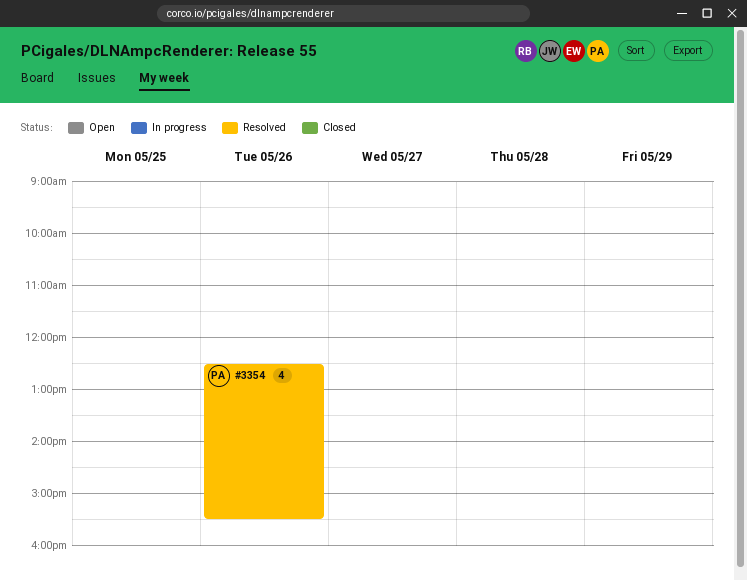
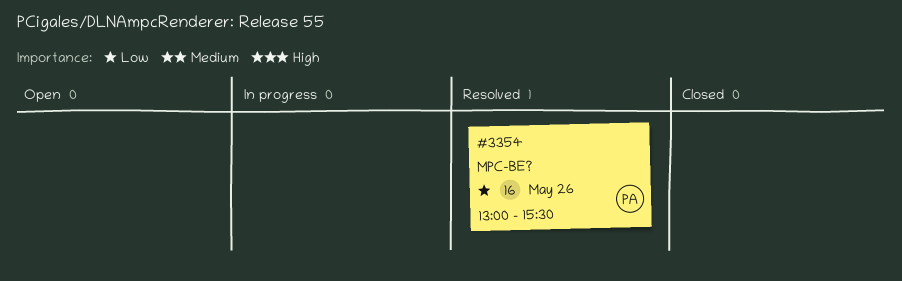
#3354, estimate: 4 -> 16
#3354, begins: 12:30 -> 13:00

